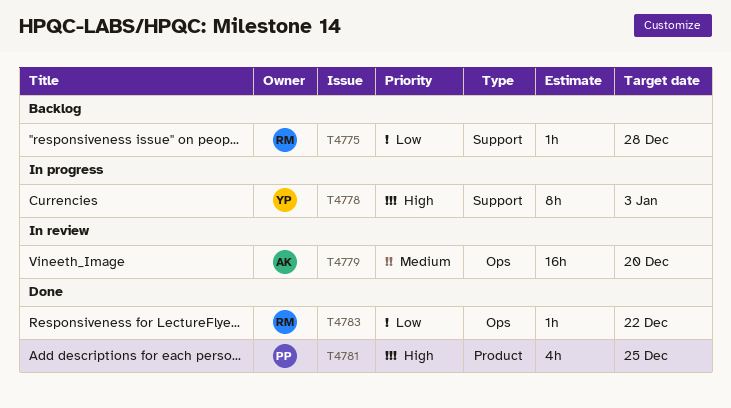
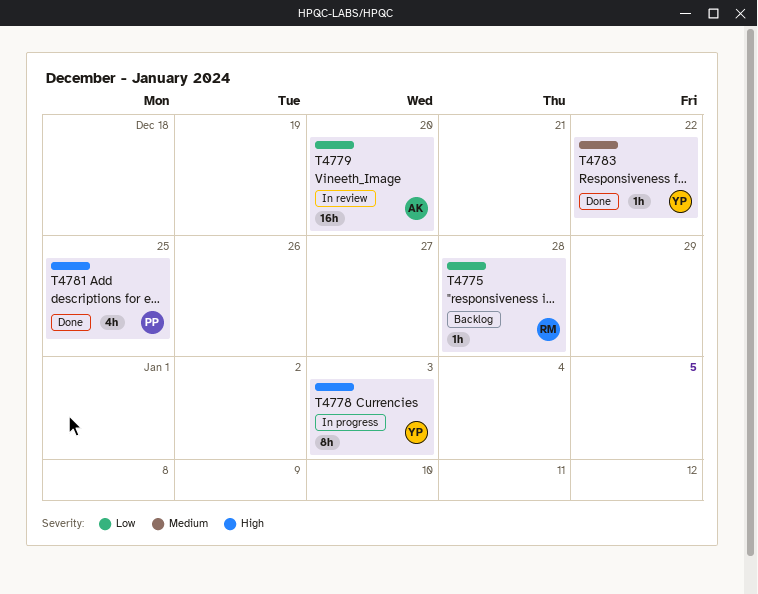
T4779, priority: Medium -> Low
T4783, owner: RM -> YP
T4783, priority: Low -> Medium

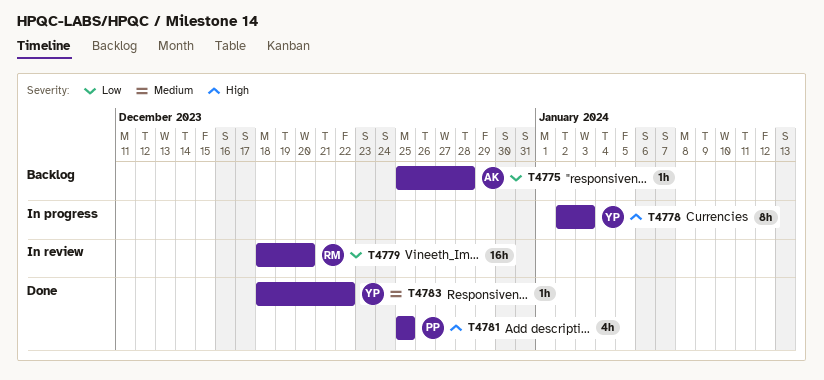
T4775, owner: RM -> AK
T4779, owner: AK -> RM

